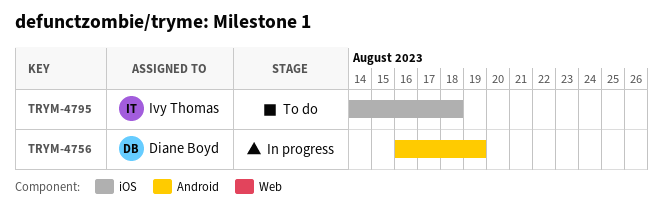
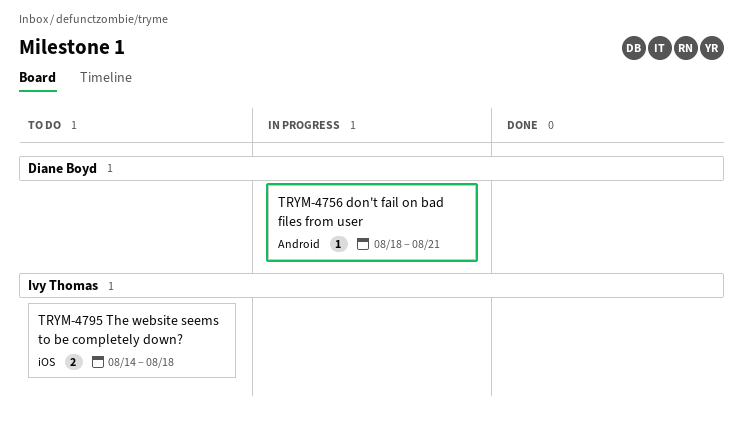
TRYM-4756, start: Aug 16 -> Aug 18
TRYM-4756, due: Aug 19 -> Aug 21

